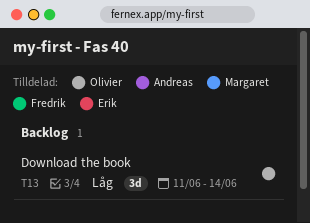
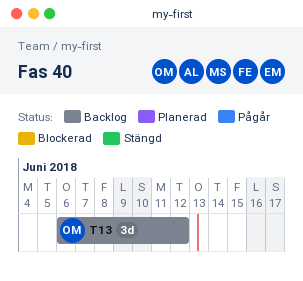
T13, start: Jun 11 -> Jun 6
T13, due: Jun 14 -> Jun 12

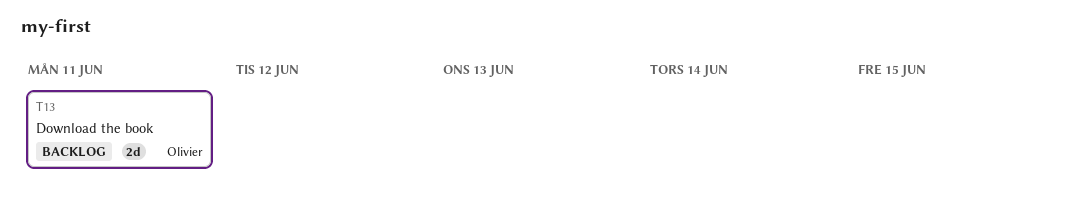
T13, estimate: 3d -> 2d
T13, due: Jun 12 -> Jun 11

